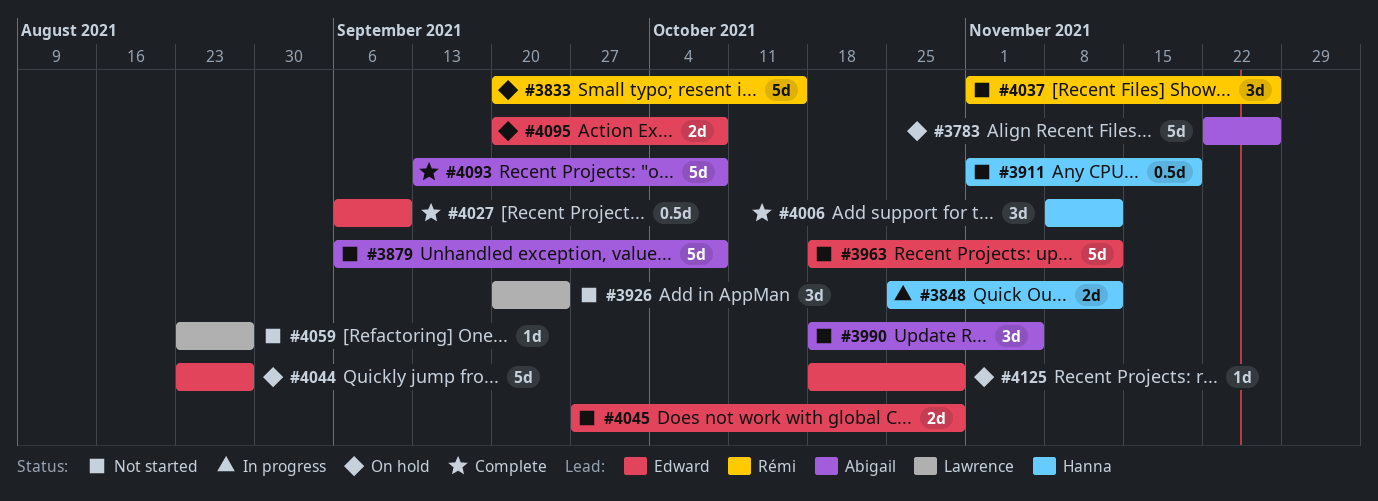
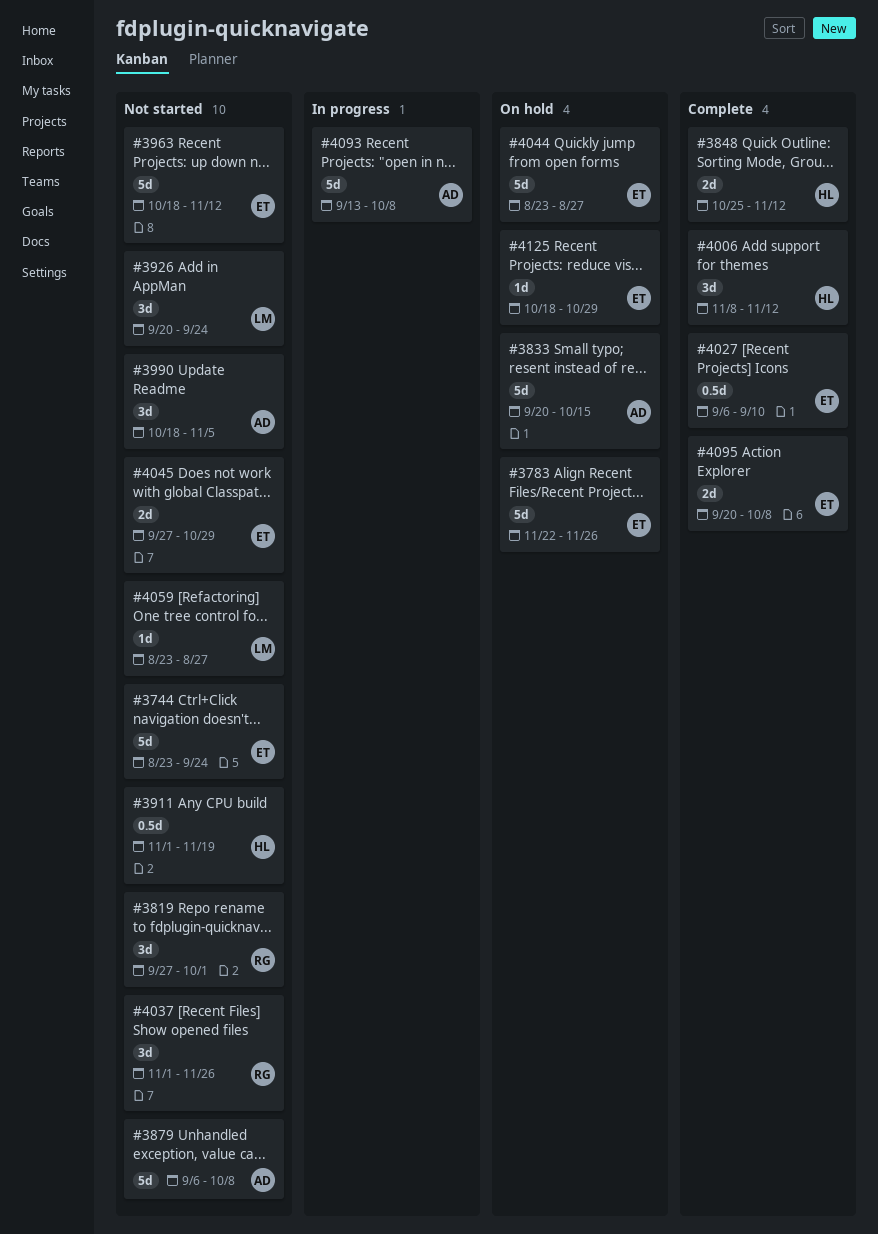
#3744: none -> present
#3783, owner: Abigail -> Edward
#3819: none -> present
#3833, owner: Rémi -> Abigail
#3848, status: In progress -> Complete
#4093, status: Complete -> In progress
#4095, status: On hold -> Complete

